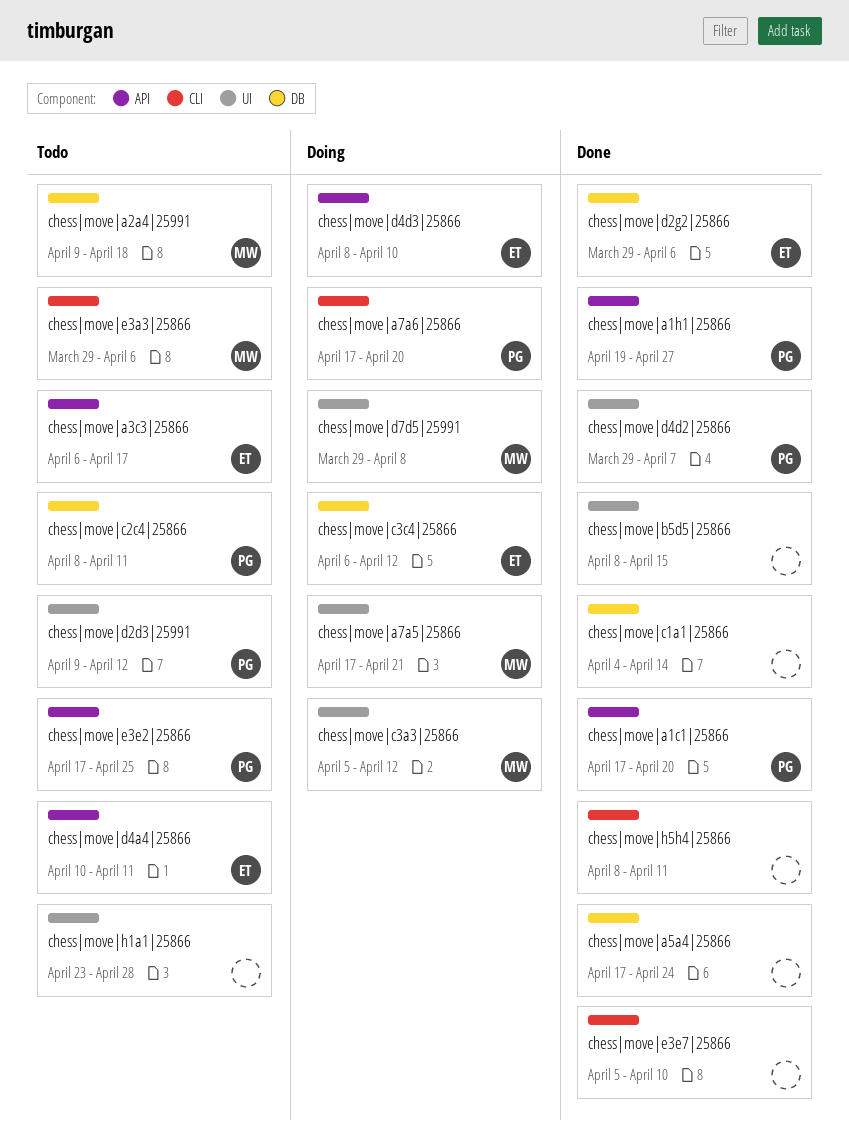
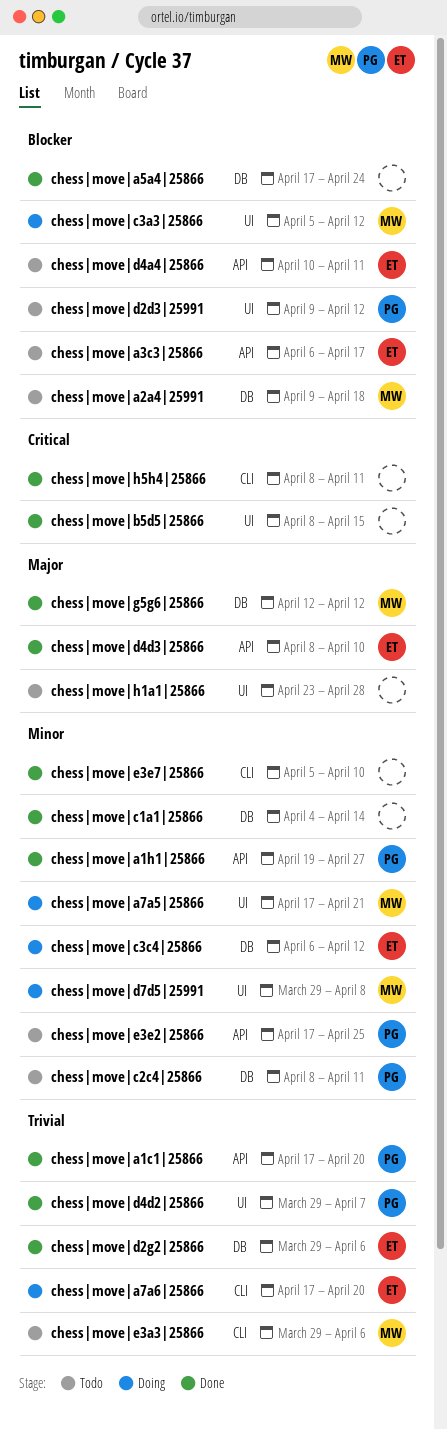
chess|move|a7a6|25866, owner: PG -> ET
chess|move|d4d3|25866, status: Doing -> Done
chess|move|g5g6|25866: none -> present

